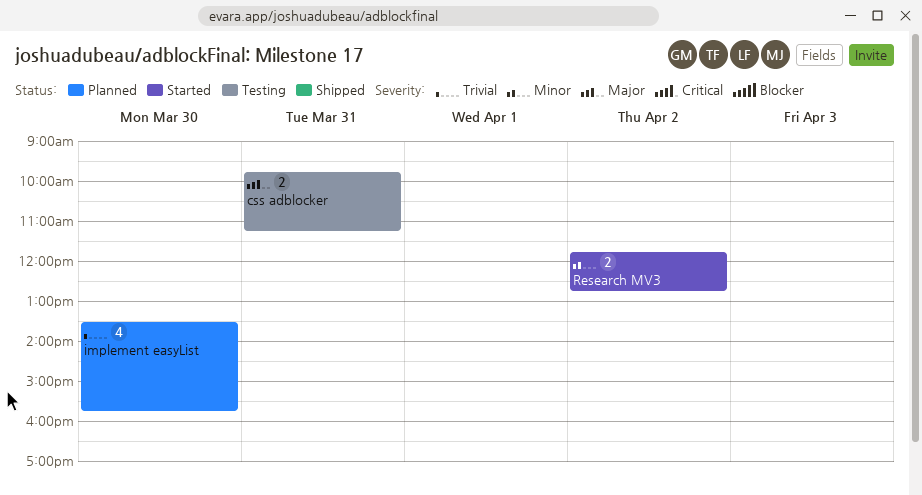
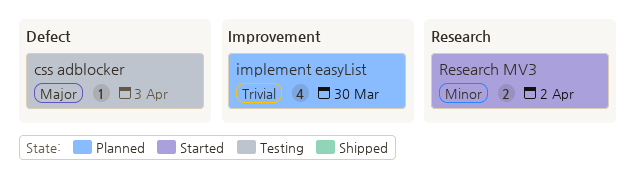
css adblocker, estimate: 2 -> 1
css adblocker, day: Mar 31 -> Apr 3

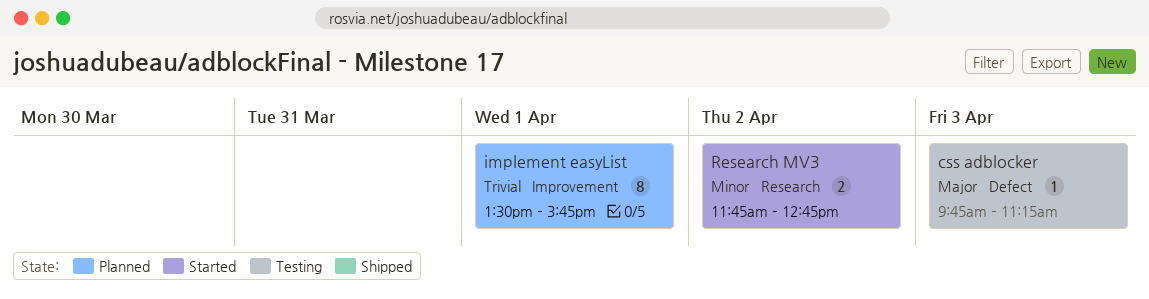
implement easyList, estimate: 4 -> 8
implement easyList, day: Mar 30 -> Apr 1

